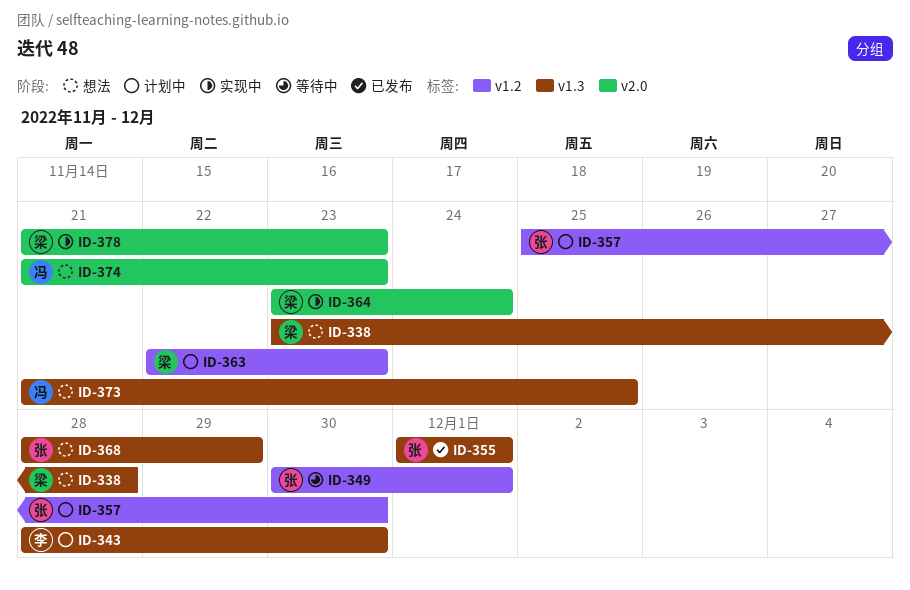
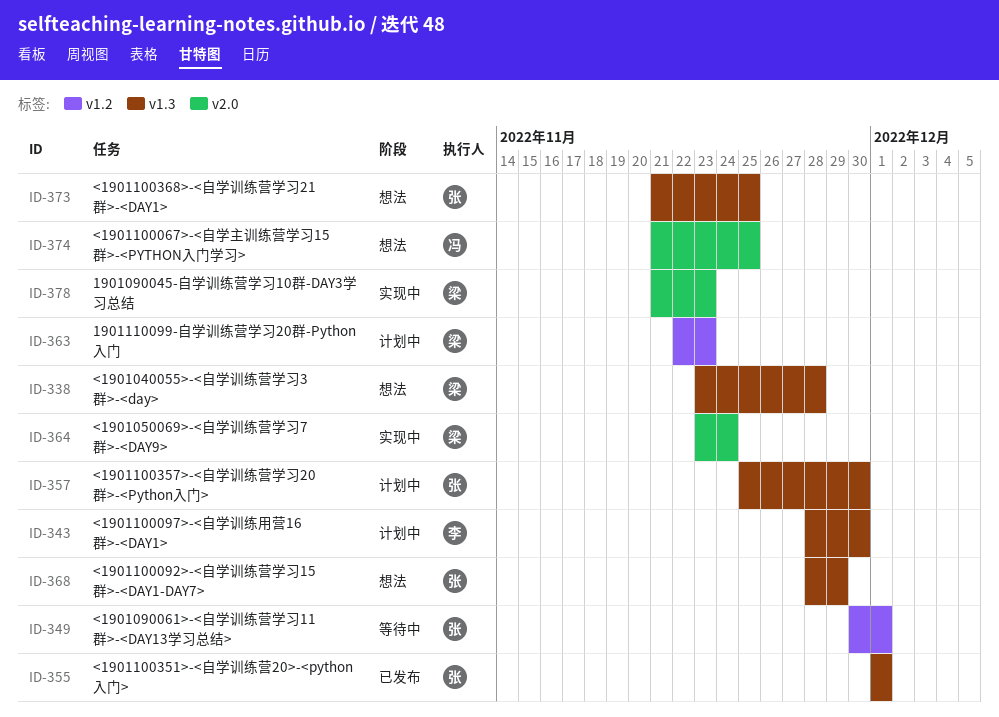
ID-357, label: v1.2 -> v1.3
ID-373, owner: 冯 -> 张
ID-374, due: Nov 23 -> Nov 25

